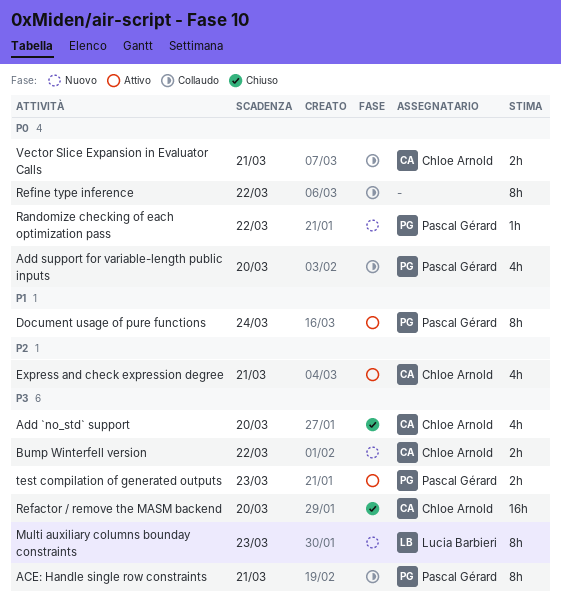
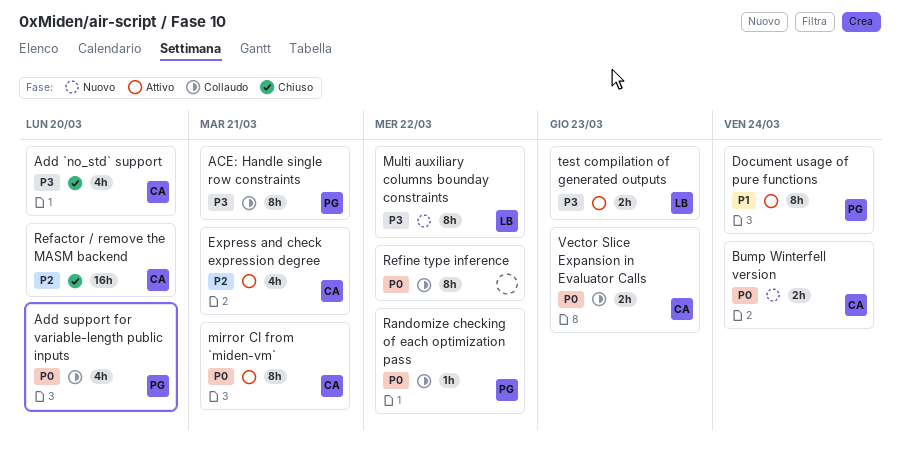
Bump Winterfell version, priority: P3 -> P0
Bump Winterfell version, due: Mar 22 -> Mar 24
mirror CI from `miden-vm`: none -> present
Multi auxiliary columns bounday constraints, due: Mar 23 -> Mar 22
Randomize checking of each optimization pass, status: Nuovo -> Collaudo
Refactor / remove the MASM backend, priority: P3 -> P2
test compilation of generated outputs, owner: Pascal Gérard -> Lucia Barbieri
Vector Slice Expansion in Evaluator Calls, due: Mar 21 -> Mar 23

